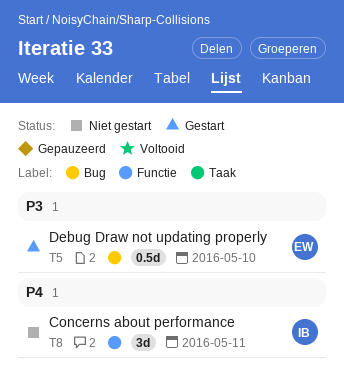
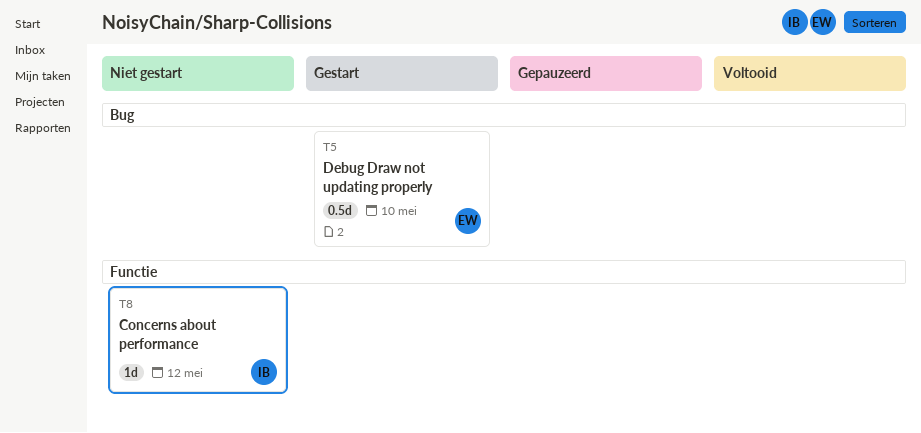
T8, estimate: 3d -> 1d
T8, due: May 11 -> May 12

